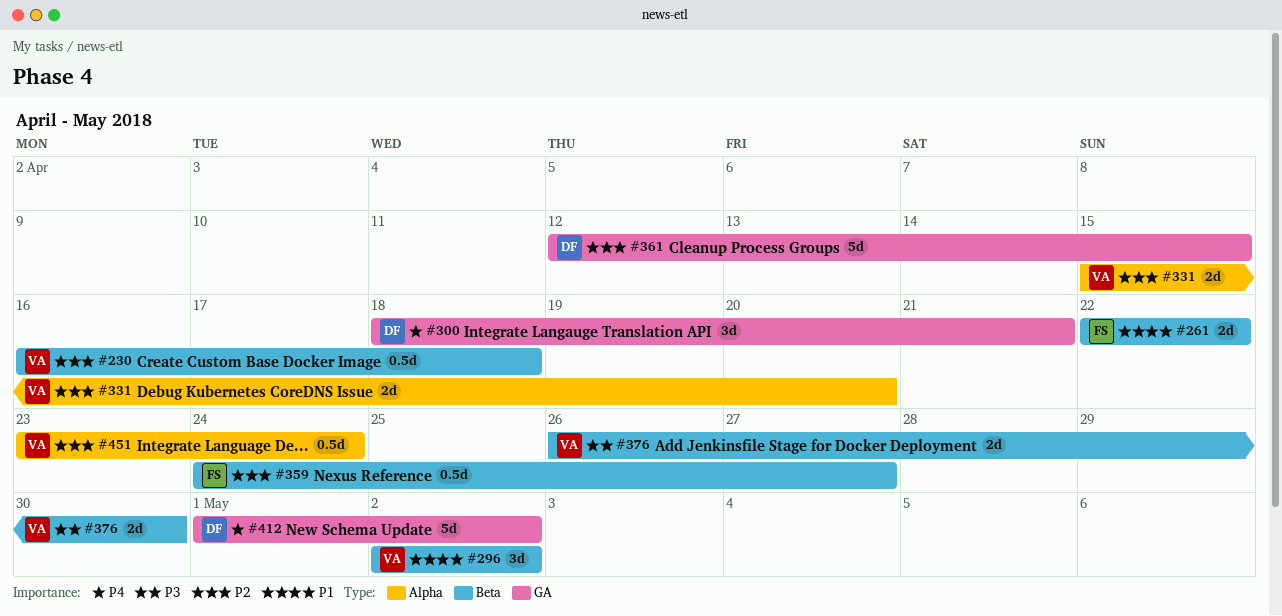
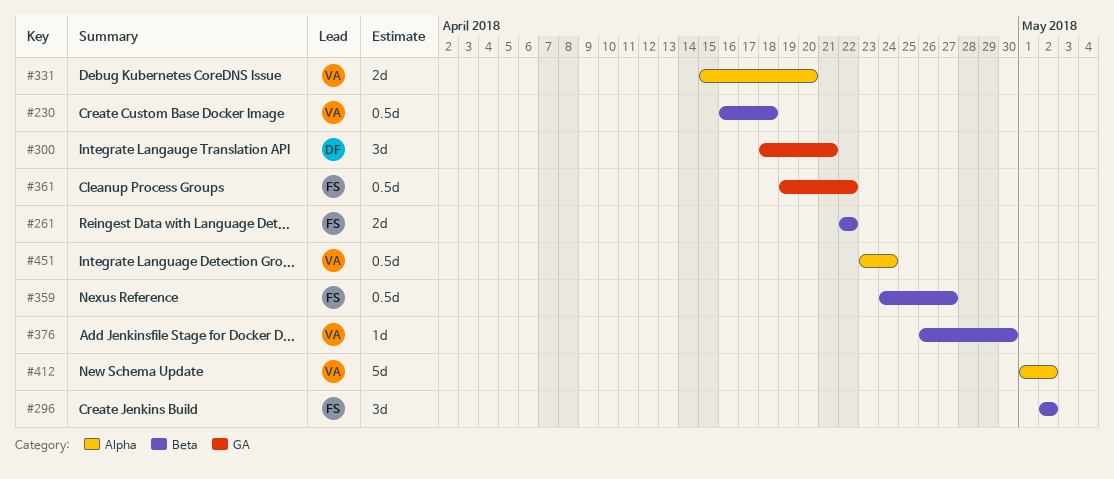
#296, owner: VA -> FS
#361, owner: DF -> FS
#361, estimate: 5d -> 0.5d
#361, start: Apr 12 -> Apr 19
#361, due: Apr 15 -> Apr 22
#376, estimate: 2d -> 1d
#412, owner: DF -> VA
#412, label: GA -> Alpha

